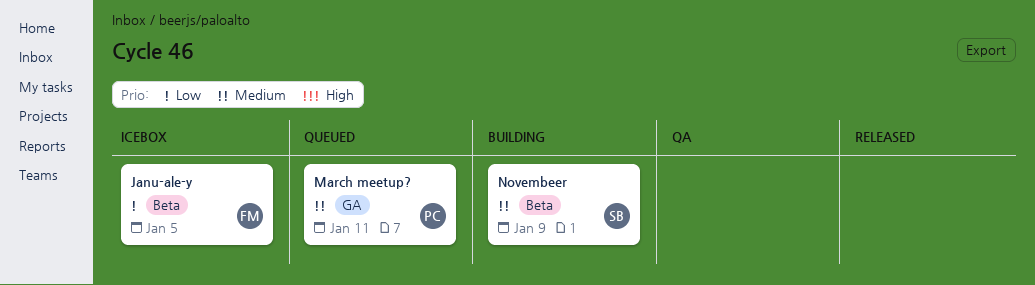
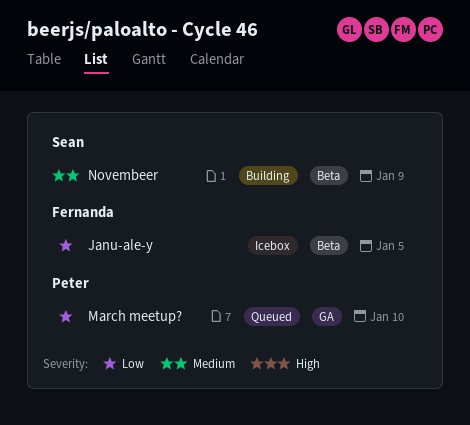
March meetup?, priority: Medium -> Low
March meetup?, due: Jan 11 -> Jan 10

